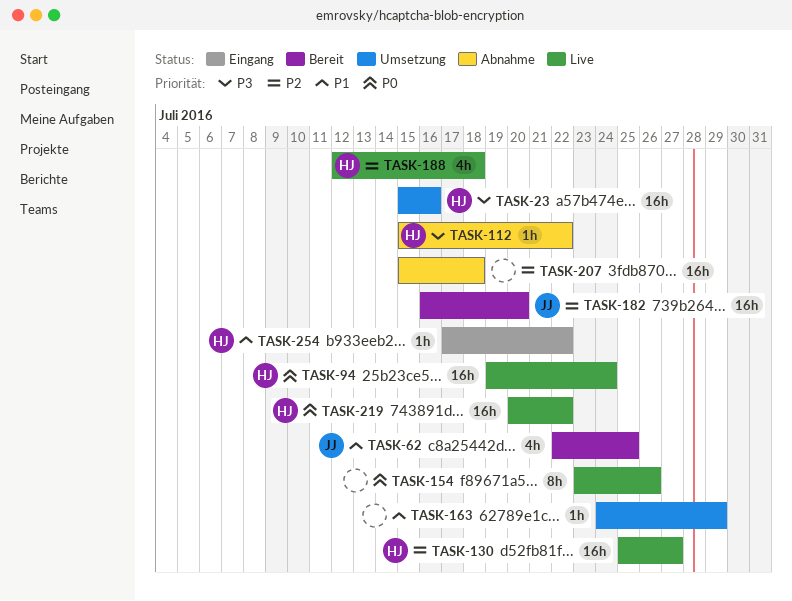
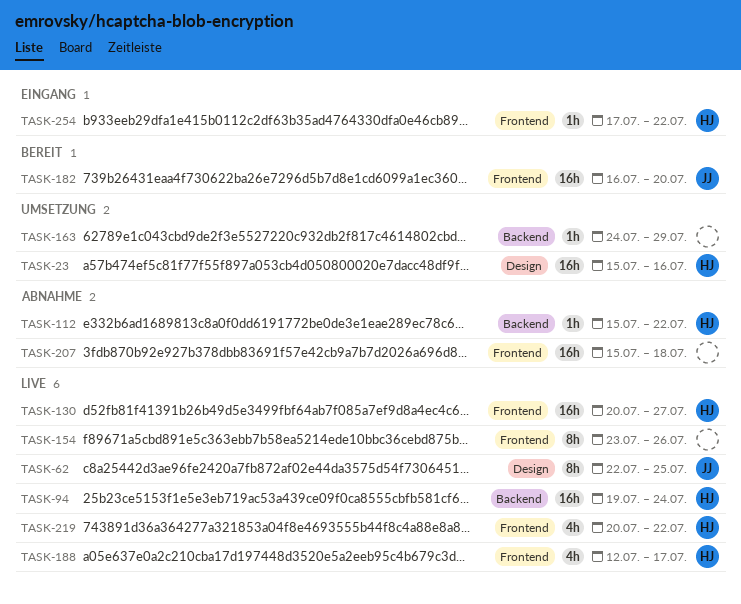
TASK-62, status: Bereit -> Live
TASK-62, estimate: 4h -> 8h
TASK-130, start: Jul 25 -> Jul 20
TASK-188, due: Jul 18 -> Jul 17
TASK-219, estimate: 16h -> 4h

